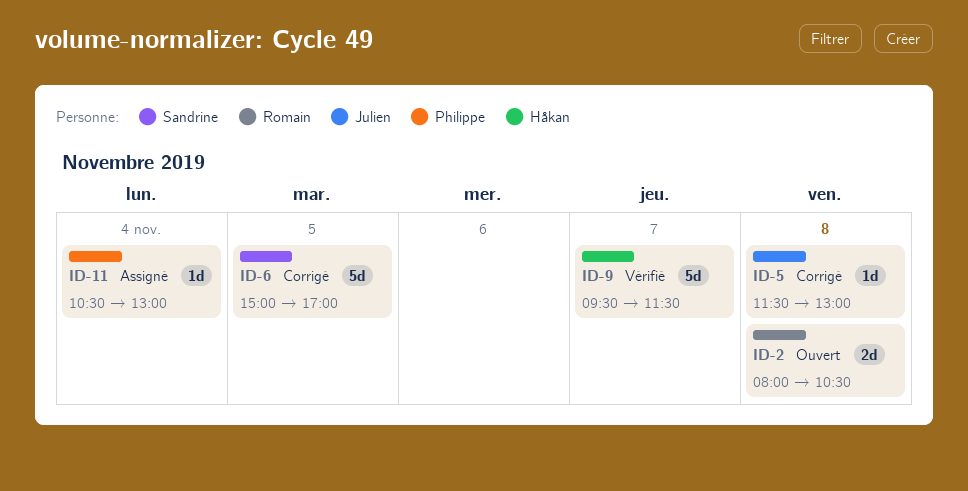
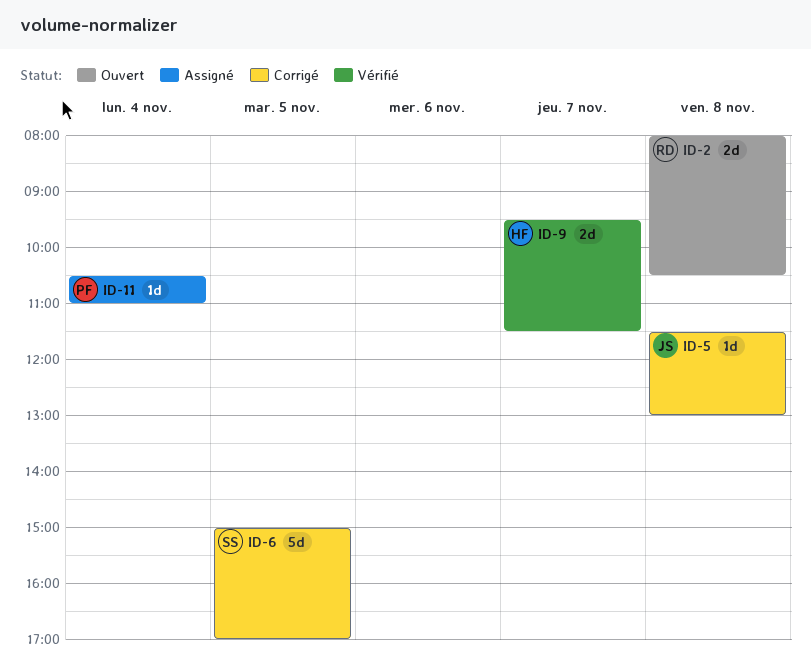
ID-9, estimate: 5d -> 2d
ID-11, ends: 13:00 -> 11:00

